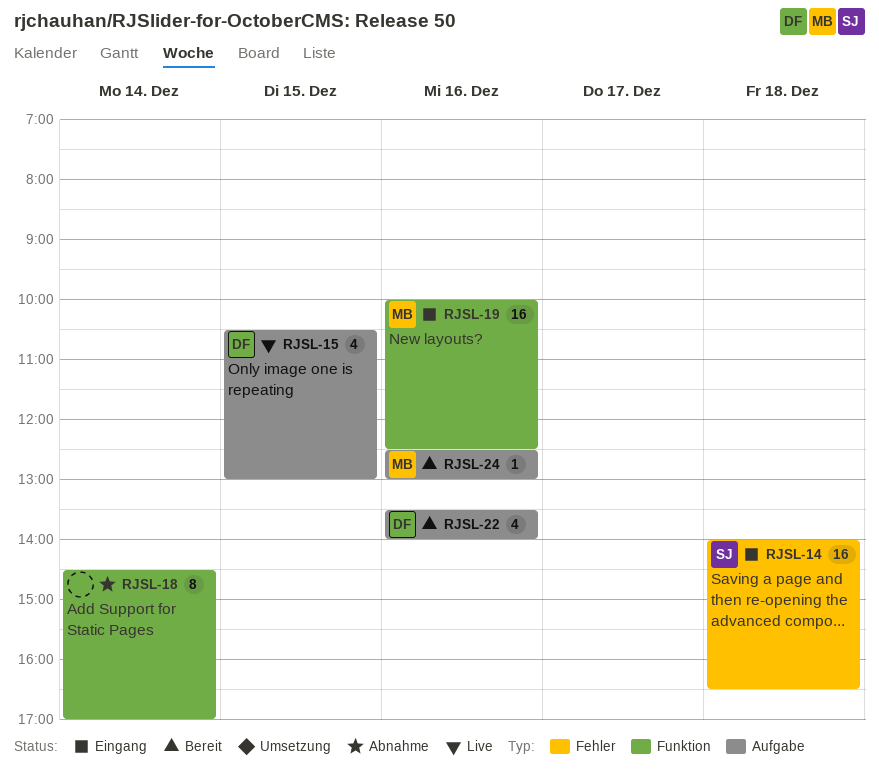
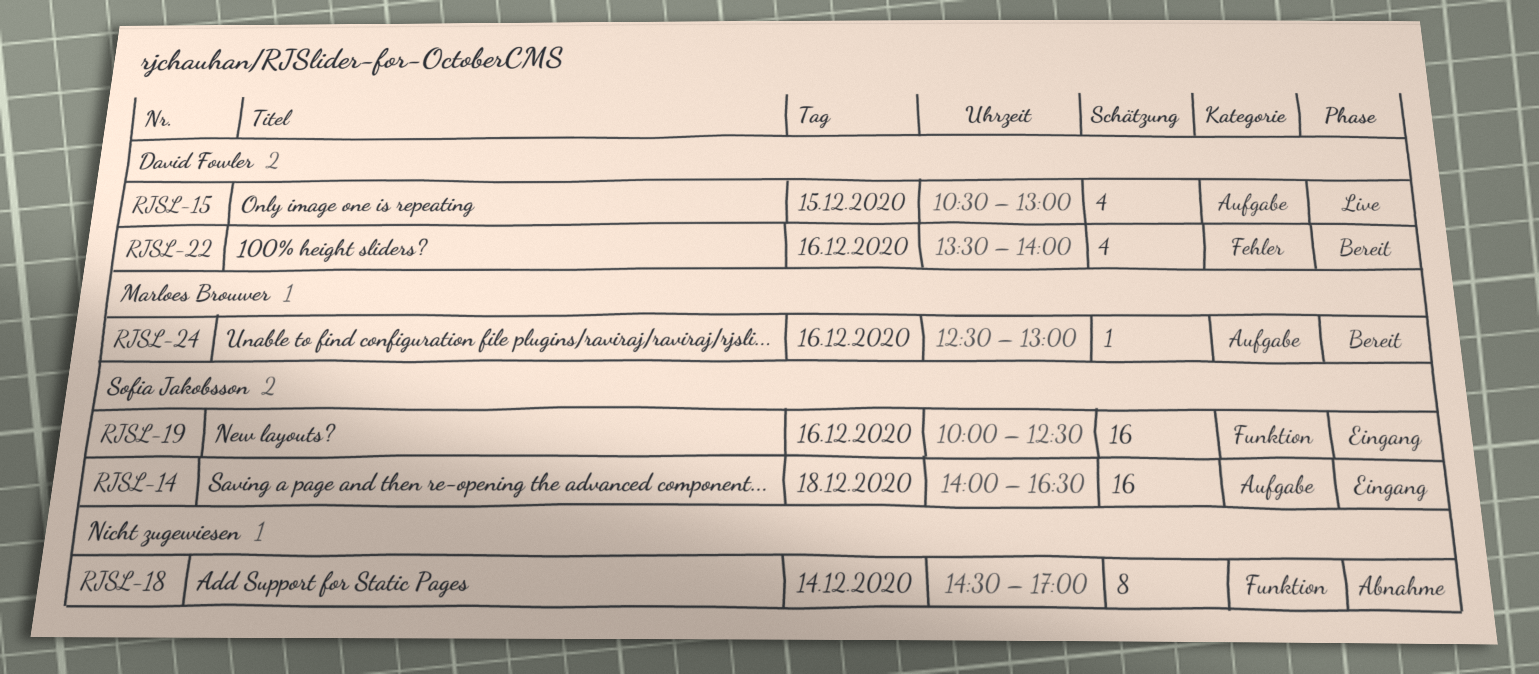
RJSL-14, label: Fehler -> Aufgabe
RJSL-19, owner: Marloes Brouwer -> Sofia Jakobsson
RJSL-22, label: Aufgabe -> Fehler

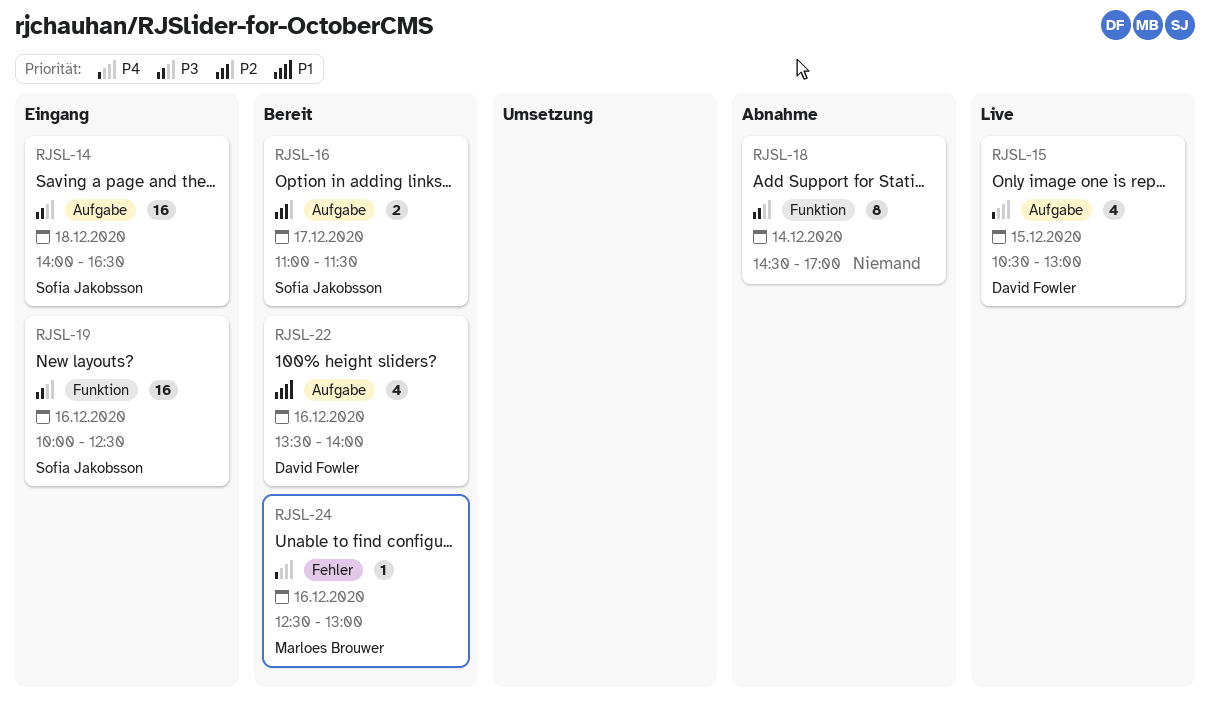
RJSL-16: none -> present
RJSL-22, label: Fehler -> Aufgabe
RJSL-24, label: Aufgabe -> Fehler

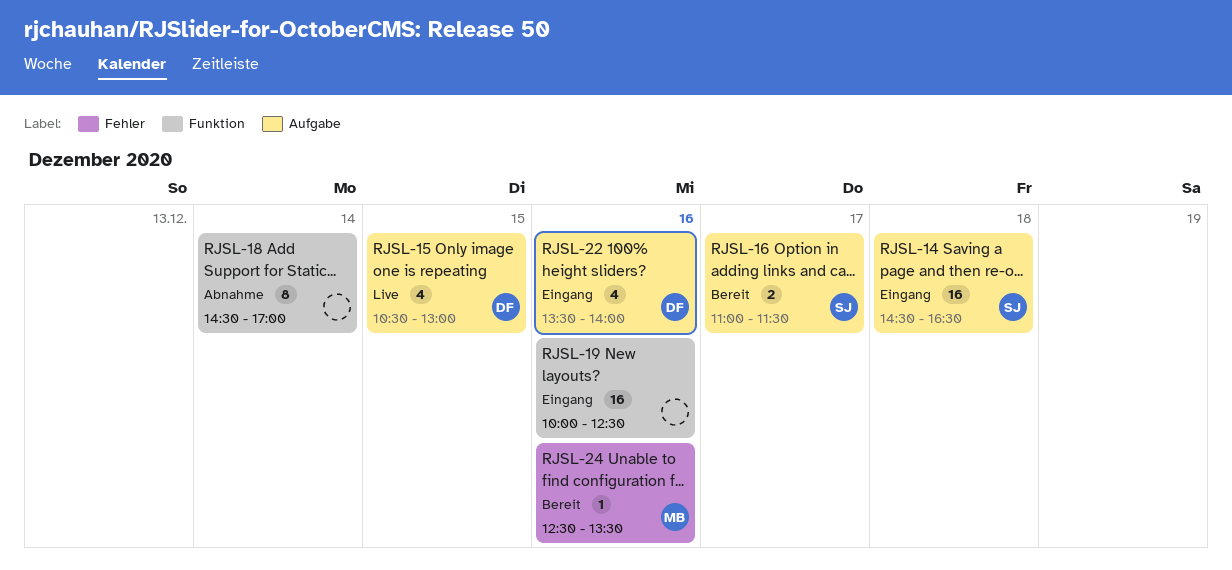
RJSL-14, begins: 14:00 -> 14:30
RJSL-19, owner: Sofia Jakobsson -> none
RJSL-22, status: Bereit -> Eingang
RJSL-24, ends: 13:00 -> 13:30

